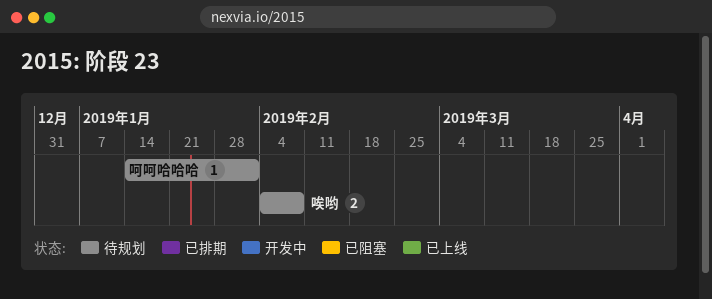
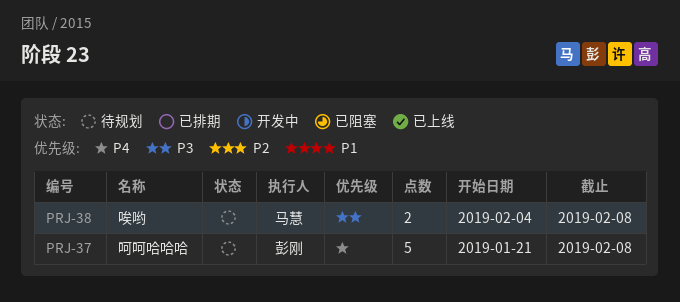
呵呵哈哈哈, estimate: 1 -> 5
呵呵哈哈哈, start: Jan 14 -> Jan 21
呵呵哈哈哈, due: Feb 1 -> Feb 8

